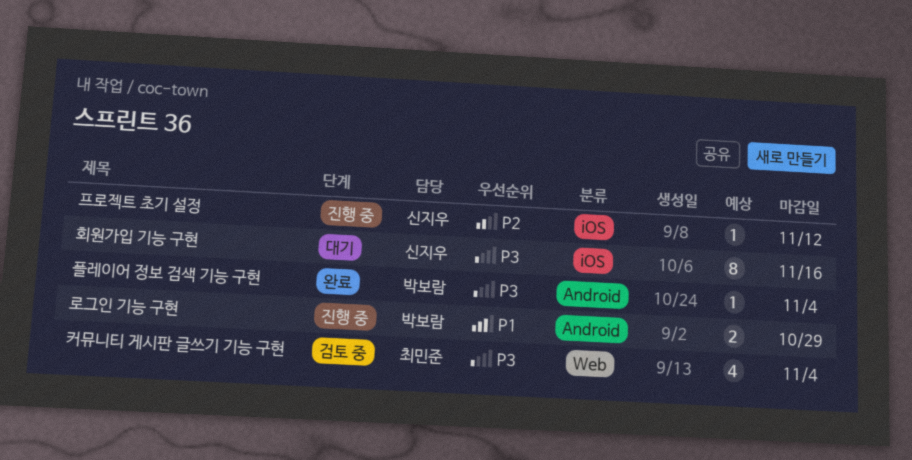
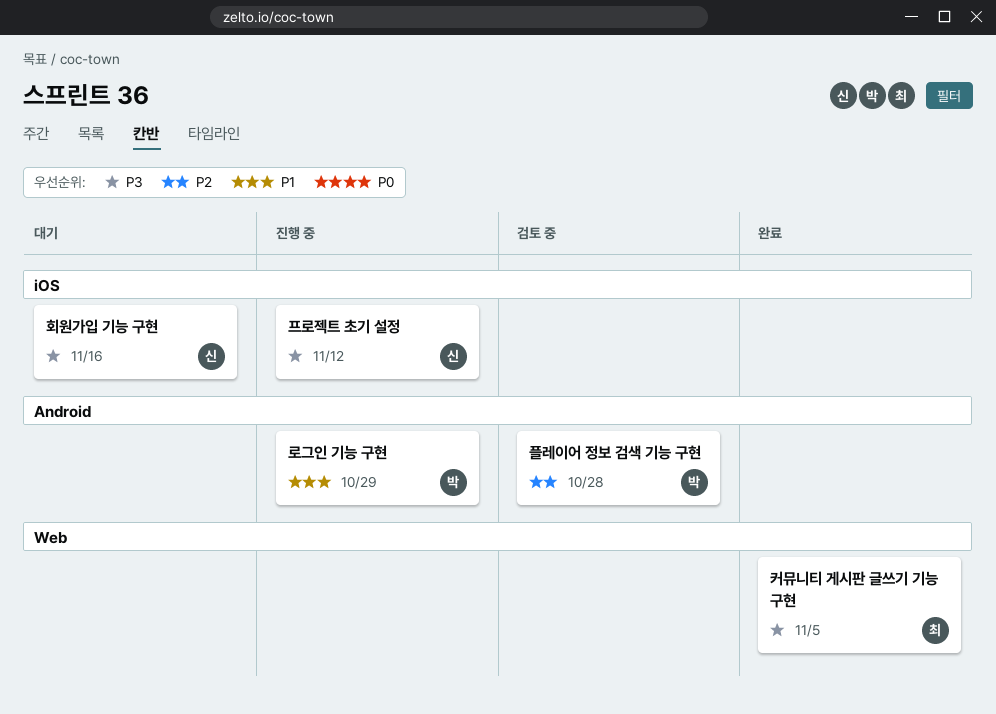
커뮤니티 게시판 글쓰기 기능 구현, status: 검토 중 -> 완료
커뮤니티 게시판 글쓰기 기능 구현, due: Nov 4 -> Nov 5
프로젝트 초기 설정, priority: P2 -> P3
플레이어 정보 검색 기능 구현, status: 완료 -> 검토 중
플레이어 정보 검색 기능 구현, priority: P3 -> P2
플레이어 정보 검색 기능 구현, due: Nov 4 -> Oct 28

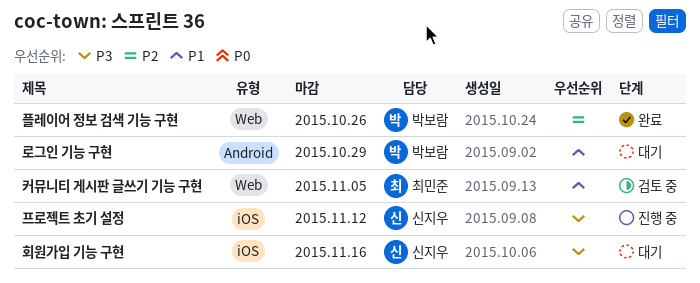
로그인 기능 구현, status: 진행 중 -> 대기
커뮤니티 게시판 글쓰기 기능 구현, status: 완료 -> 검토 중
커뮤니티 게시판 글쓰기 기능 구현, priority: P3 -> P1
플레이어 정보 검색 기능 구현, status: 검토 중 -> 완료
플레이어 정보 검색 기능 구현, label: Android -> Web
플레이어 정보 검색 기능 구현, due: Oct 28 -> Oct 26

